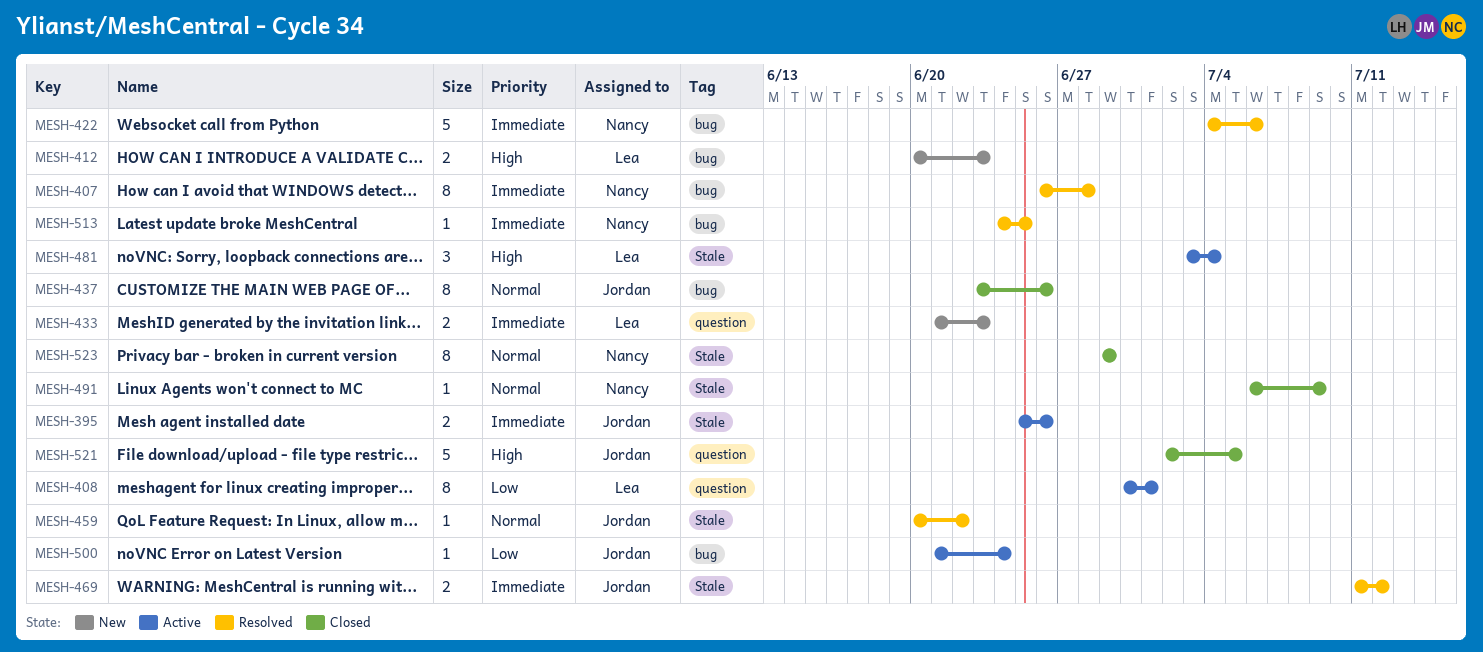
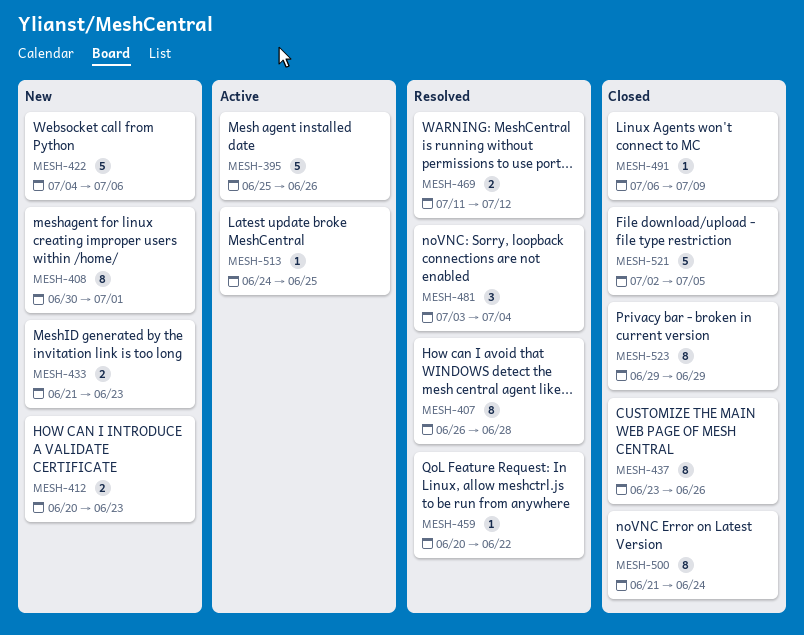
MESH-395, estimate: 2 -> 5
MESH-408, status: Active -> New
MESH-422, status: Resolved -> New
MESH-481, status: Active -> Resolved
MESH-500, status: Active -> Closed
MESH-500, estimate: 1 -> 8
MESH-513, status: Resolved -> Active

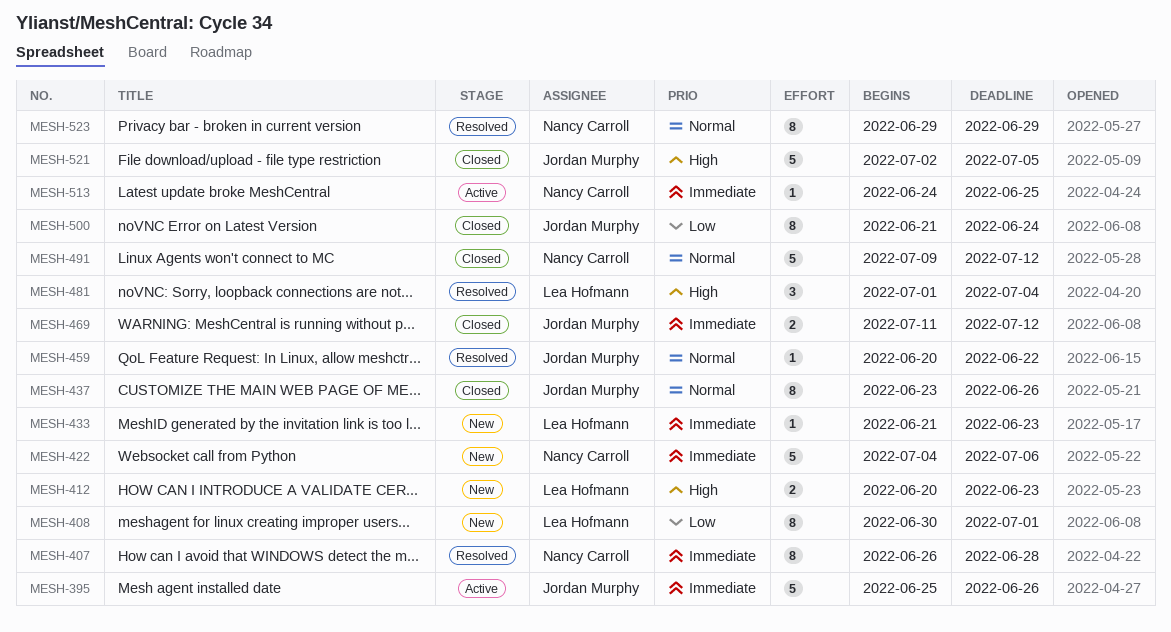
MESH-433, estimate: 2 -> 1
MESH-469, status: Resolved -> Closed
MESH-481, start: Jul 3 -> Jul 1
MESH-491, estimate: 1 -> 5
MESH-491, start: Jul 6 -> Jul 9
MESH-491, due: Jul 9 -> Jul 12
MESH-523, status: Closed -> Resolved

